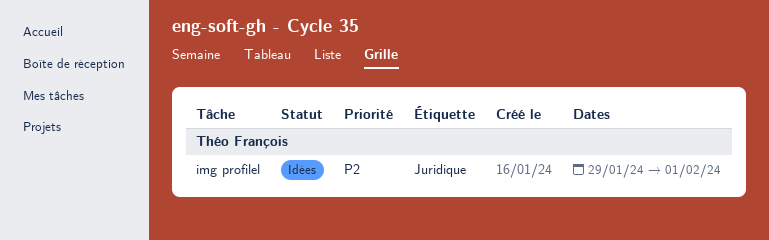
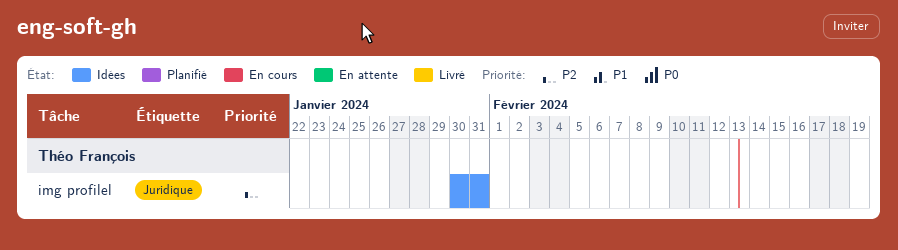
img profilel, start: Jan 29 -> Jan 30
img profilel, due: Feb 1 -> Jan 31

